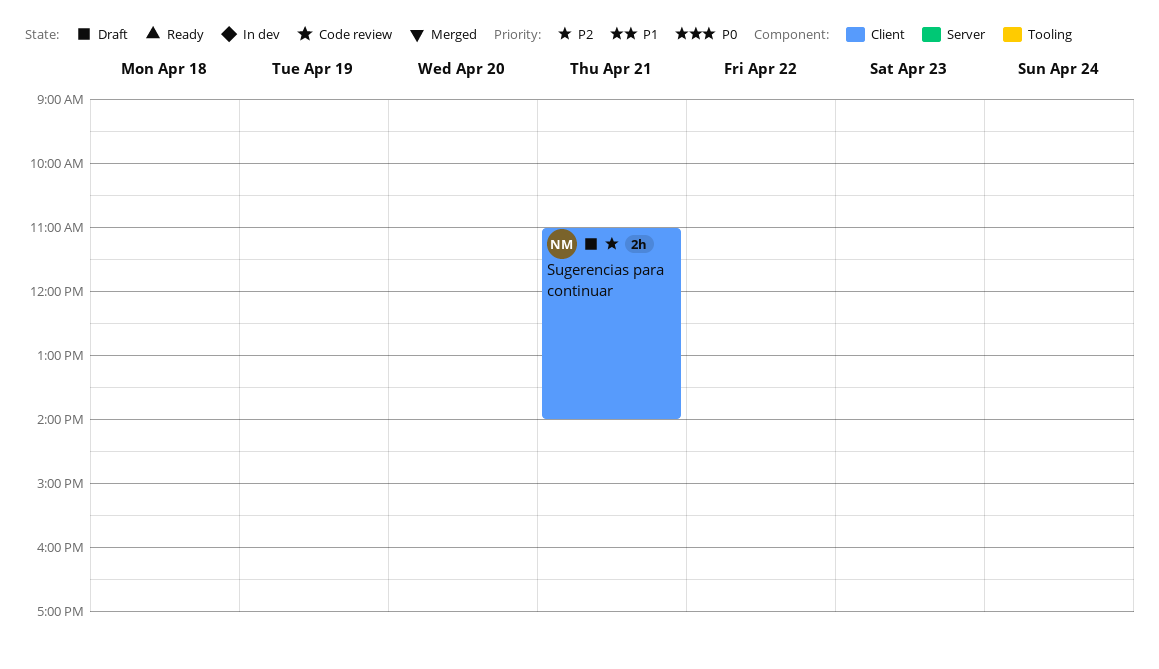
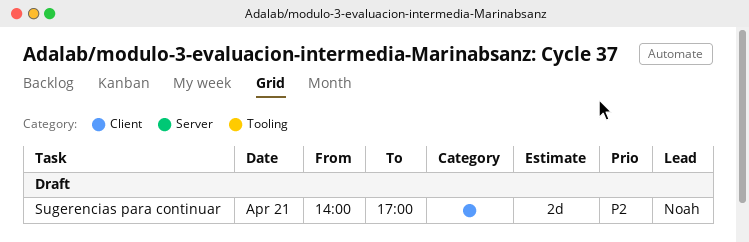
Sugerencias para continuar, estimate: 2h -> 2d
Sugerencias para continuar, begins: 11:00 -> 14:00
Sugerencias para continuar, ends: 14:00 -> 17:00

